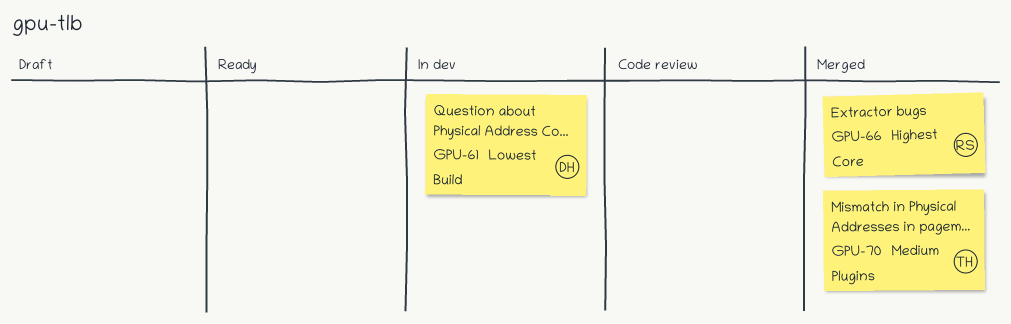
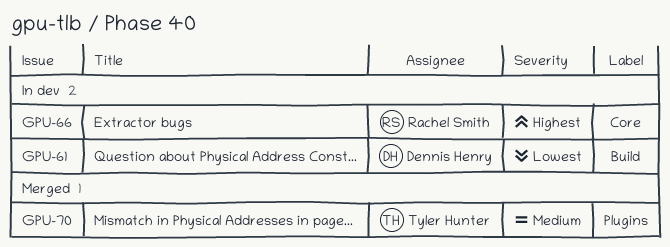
GPU-66, status: Merged -> In dev

